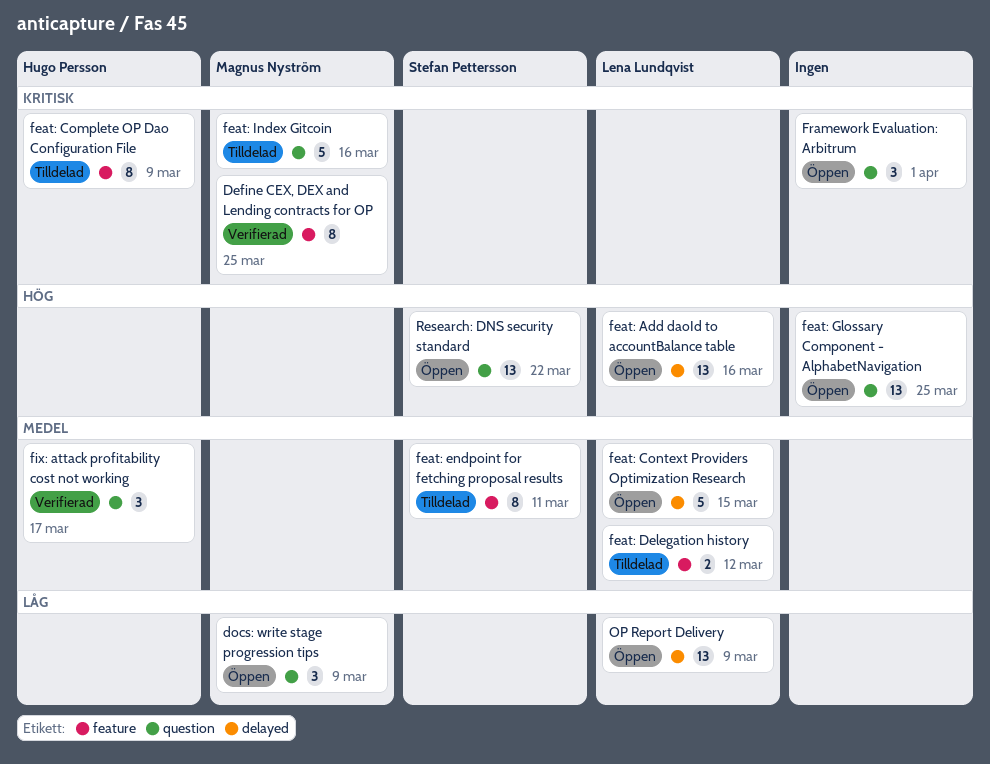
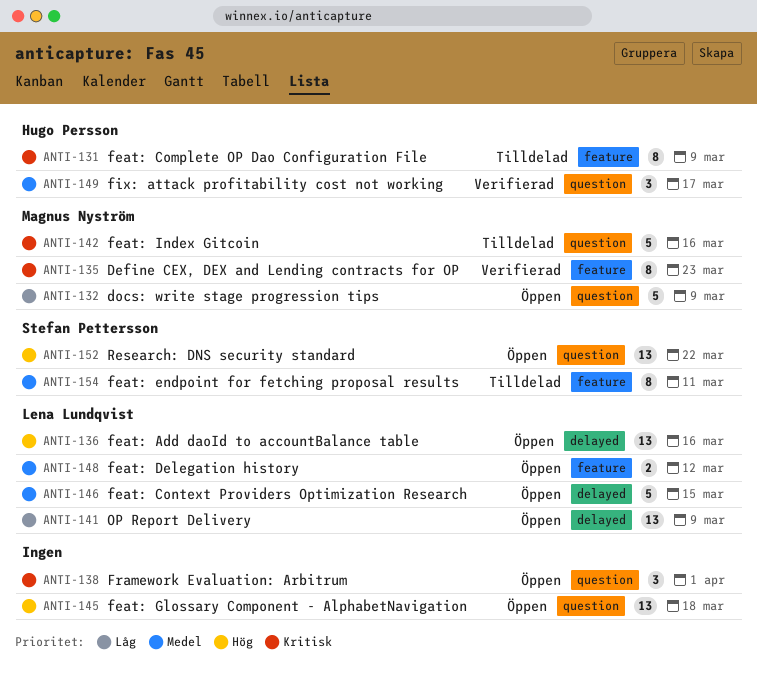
Define CEX, DEX and Lending contracts for OP, due: Mar 25 -> Mar 23
docs: write stage progression tips, estimate: 3 -> 5
feat: Delegation history, status: Tilldelad -> Öppen
feat: Glossary Component - AlphabetNavigation, due: Mar 25 -> Mar 18

